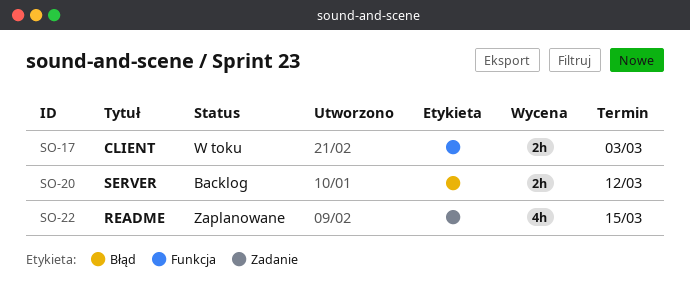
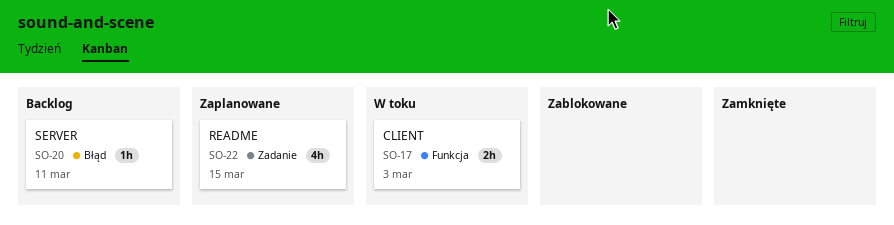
SO-20, estimate: 2h -> 1h
SO-20, due: Mar 12 -> Mar 11

